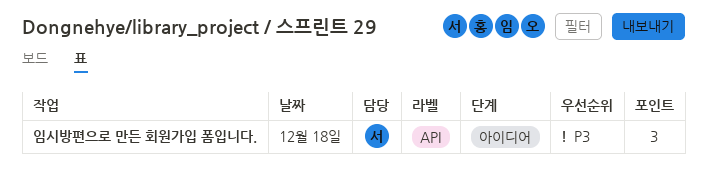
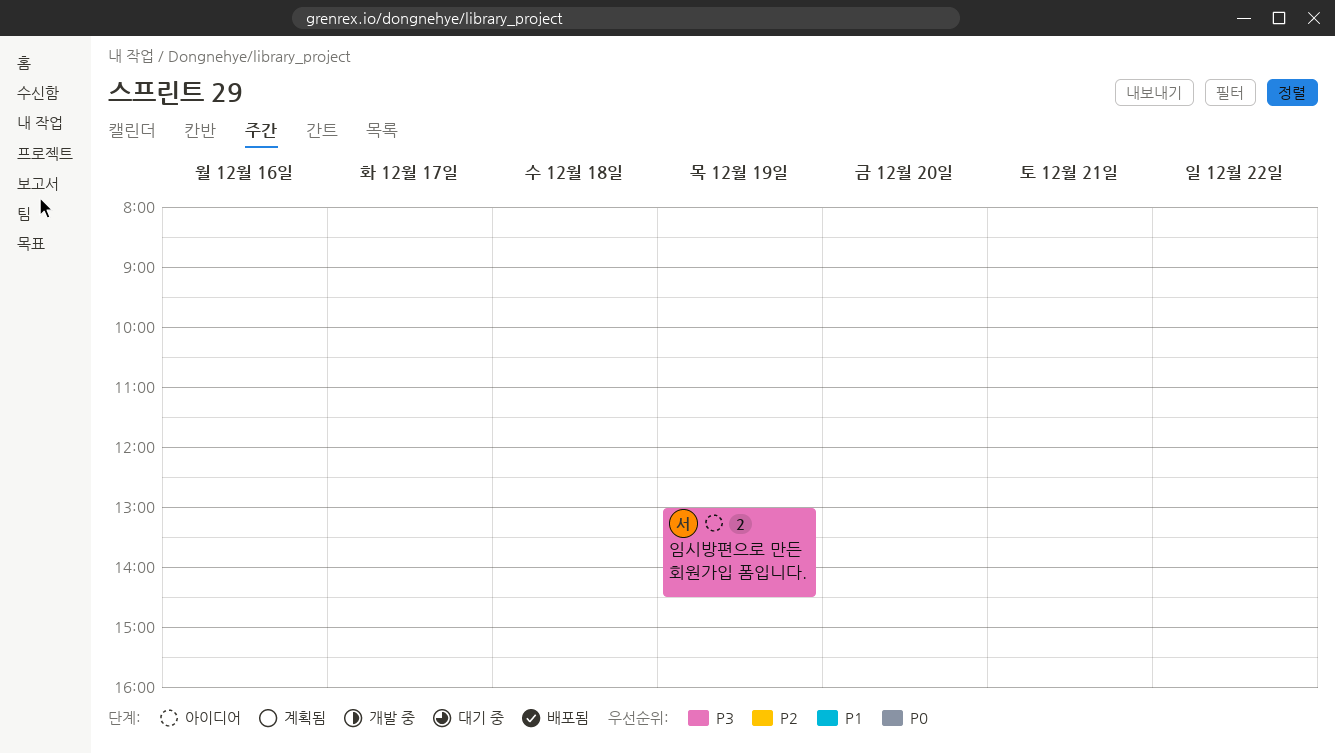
임시방편으로 만든 회원가입 폼입니다., estimate: 3 -> 2
임시방편으로 만든 회원가입 폼입니다., day: Dec 18 -> Dec 19

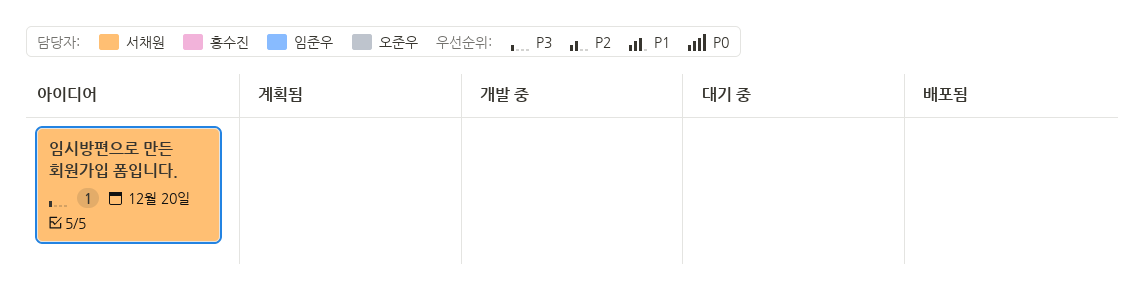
임시방편으로 만든 회원가입 폼입니다., estimate: 2 -> 1
임시방편으로 만든 회원가입 폼입니다., day: Dec 19 -> Dec 20

